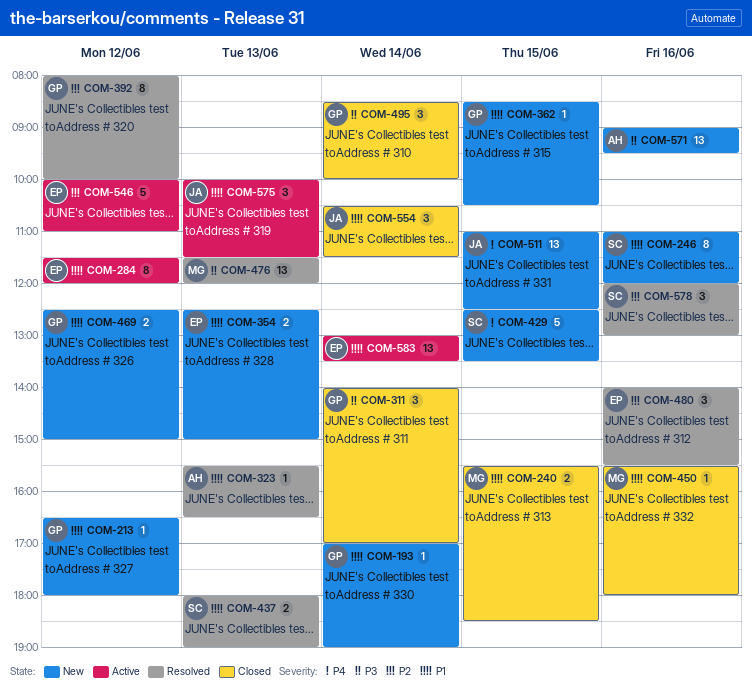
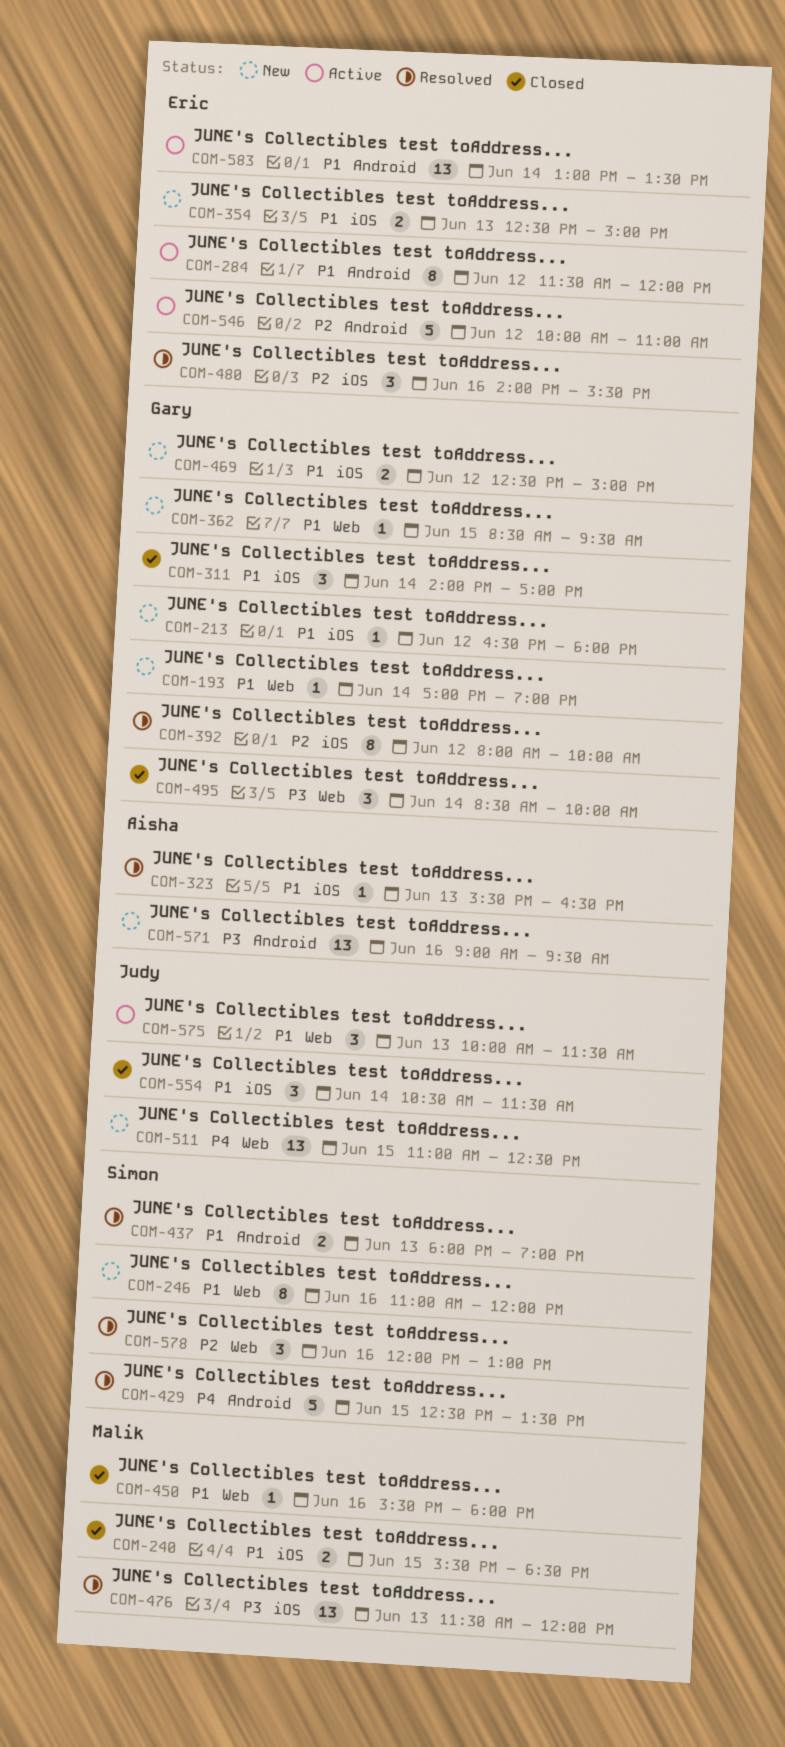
COM-311, priority: P3 -> P1
COM-362, ends: 10:30 -> 09:30
COM-429, status: New -> Resolved

